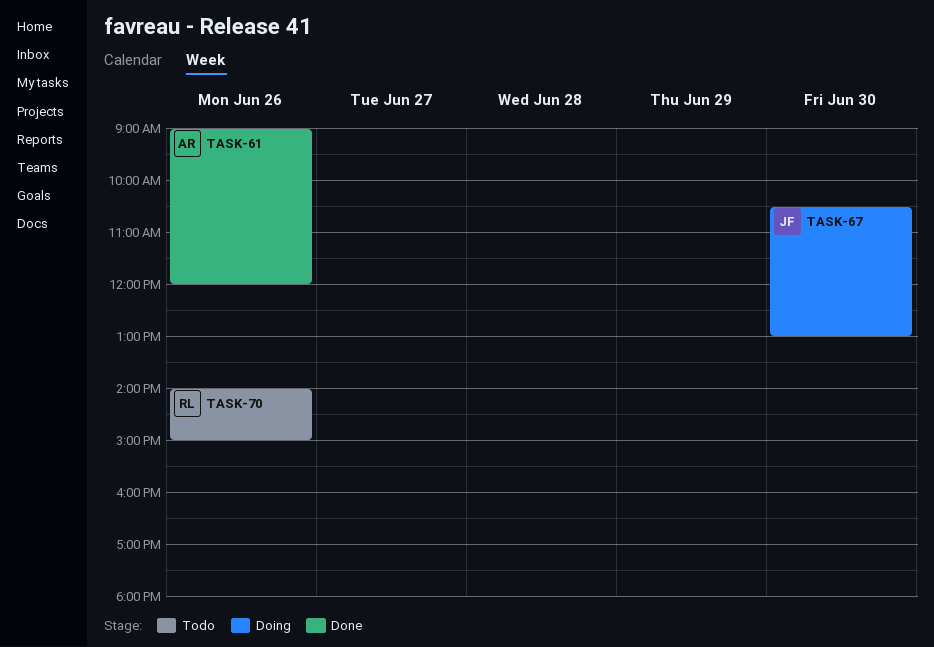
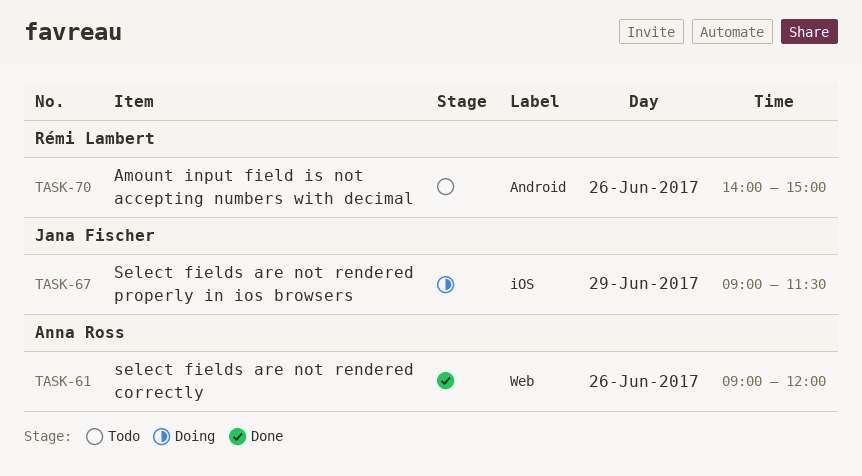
TASK-67, day: Jun 30 -> Jun 29
TASK-67, begins: 10:30 -> 09:00
TASK-67, ends: 13:00 -> 11:30

